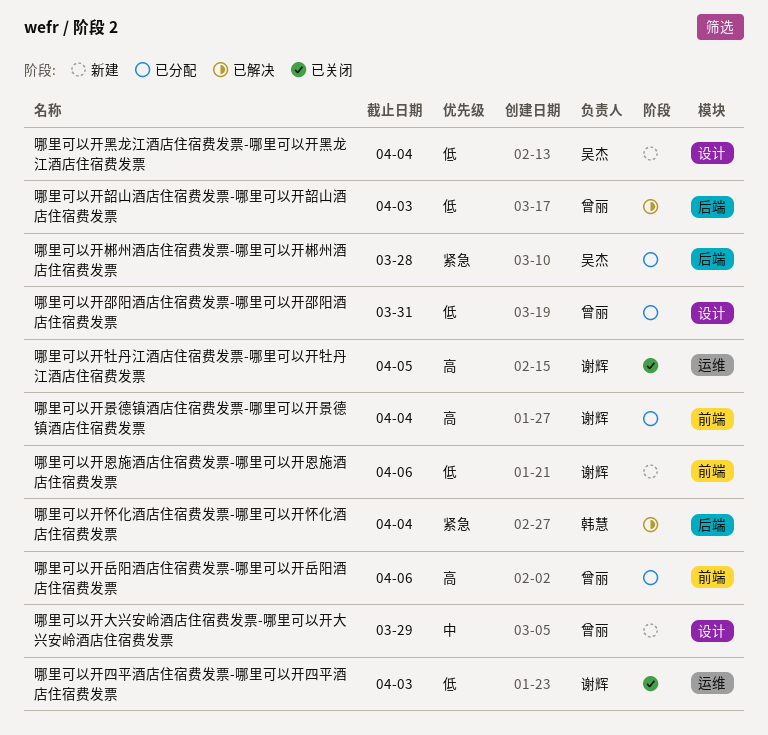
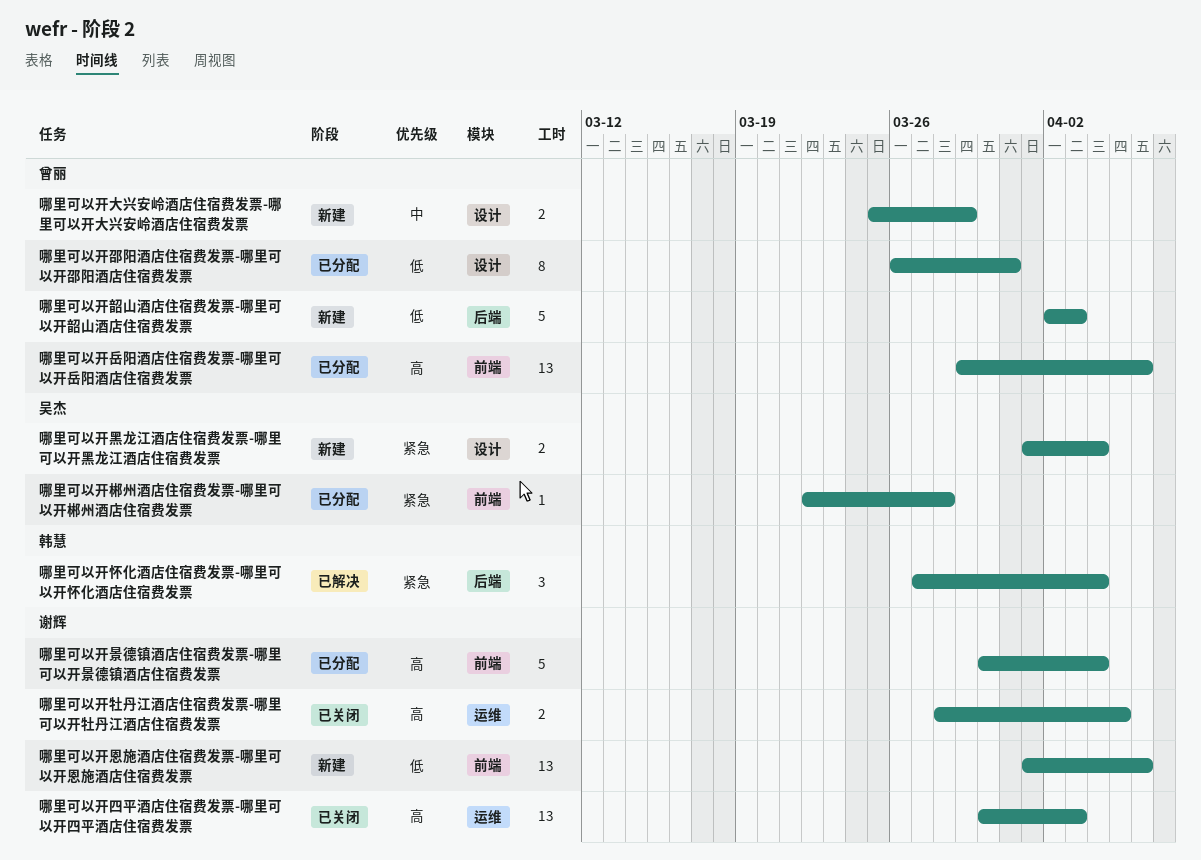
哪里可以开四平酒店住宿费发票-哪里可以开四平酒店住宿费发票, priority: 低 -> 高
哪里可以开郴州酒店住宿费发票-哪里可以开郴州酒店住宿费发票, label: 后端 -> 前端
哪里可以开韶山酒店住宿费发票-哪里可以开韶山酒店住宿费发票, status: 已解决 -> 新建
哪里可以开黑龙江酒店住宿费发票-哪里可以开黑龙江酒店住宿费发票, priority: 低 -> 紧急

